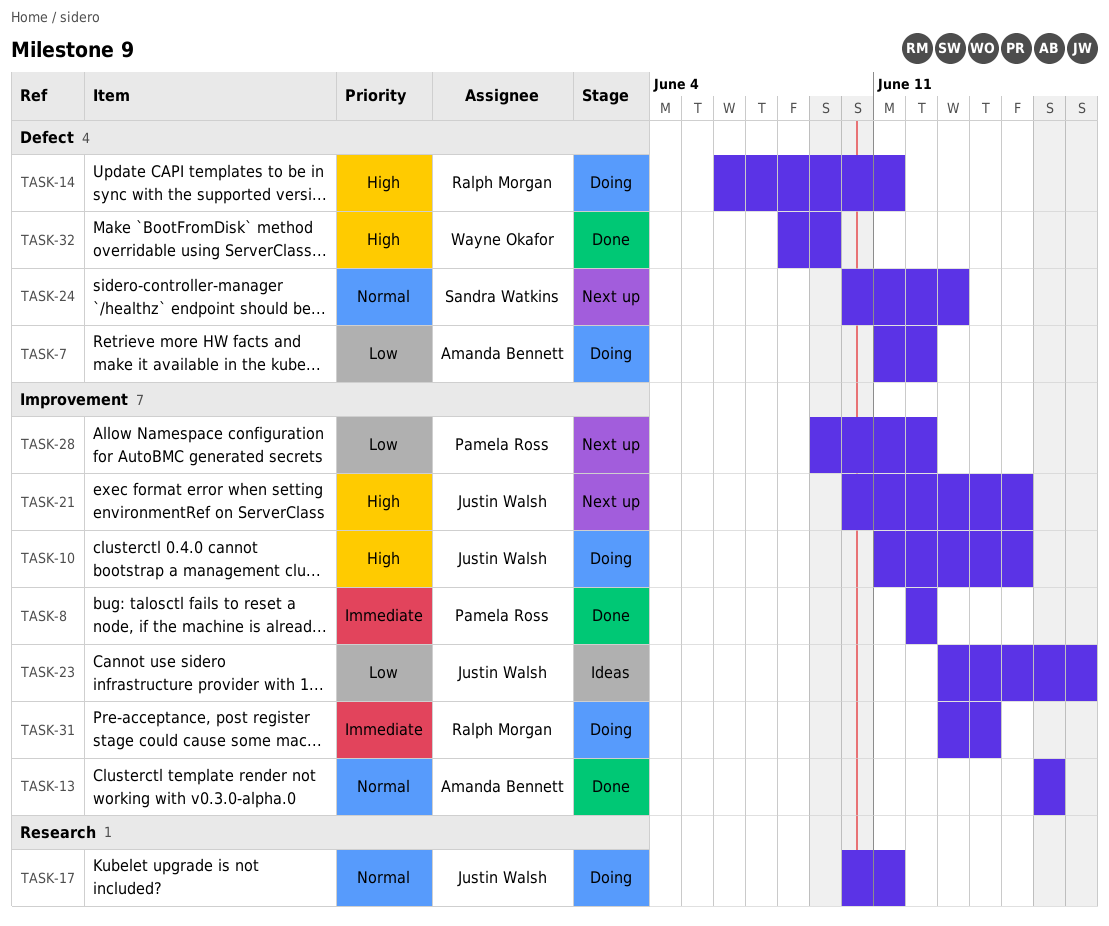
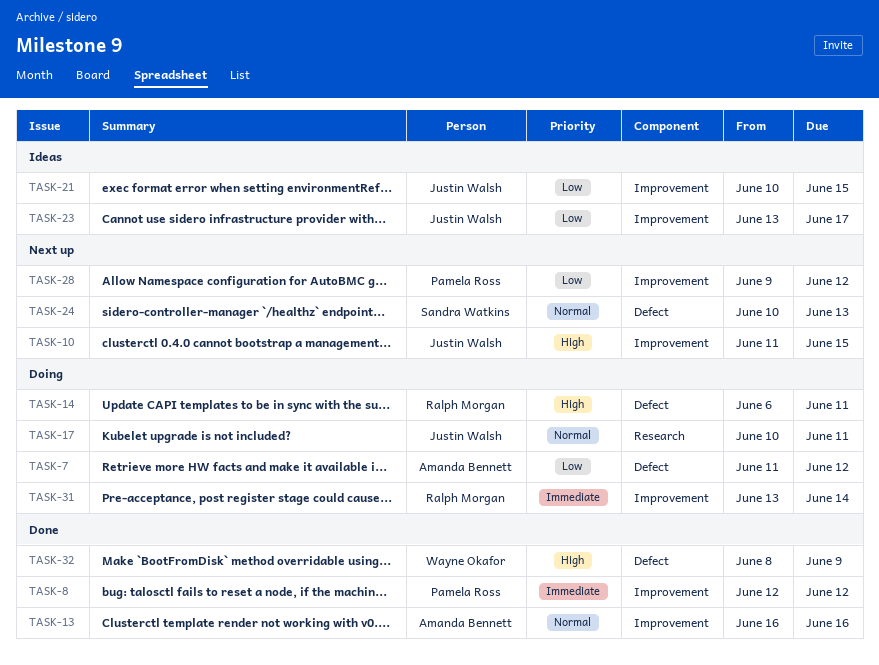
TASK-10, status: Doing -> Next up
TASK-21, status: Next up -> Ideas
TASK-21, priority: High -> Low

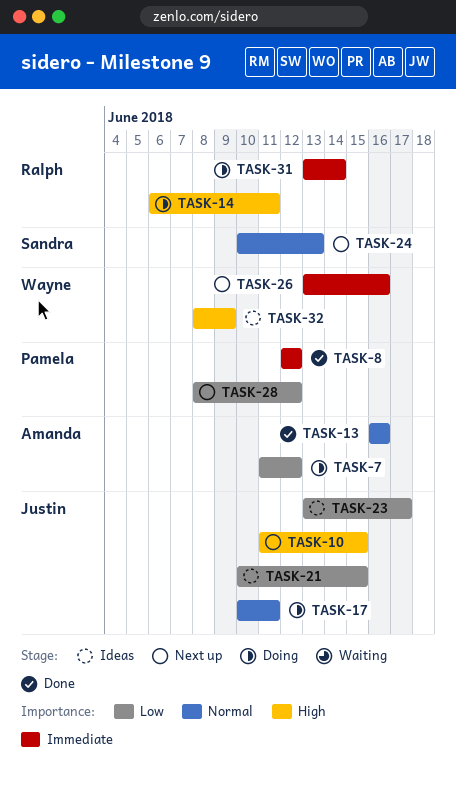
TASK-26: none -> present
TASK-28, start: Jun 9 -> Jun 8
TASK-32, status: Done -> Ideas

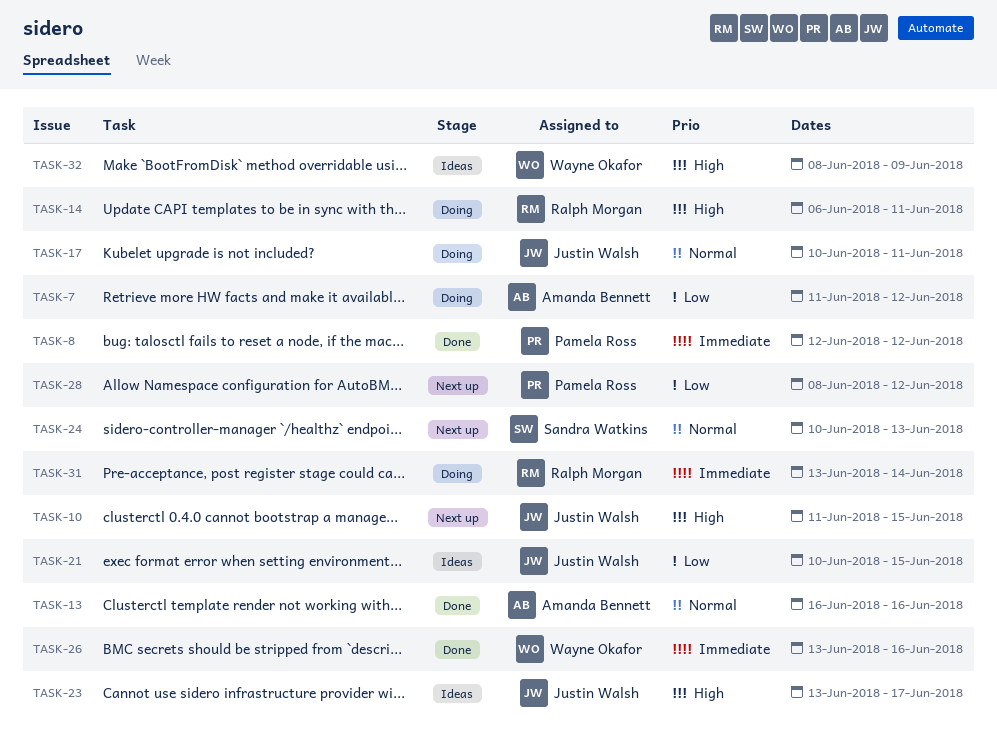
TASK-23, priority: Low -> High
TASK-26, status: Next up -> Done

